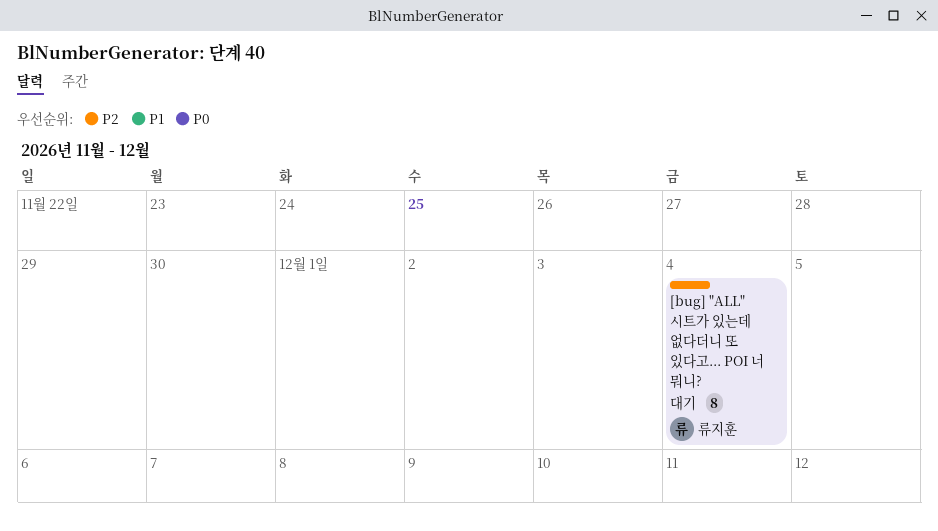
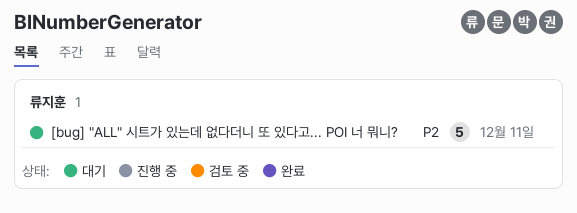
[bug] "ALL" 시트가 있는데 없다더니 또 있다고... POI 너 뭐니?, estimate: 8 -> 5
[bug] "ALL" 시트가 있는데 없다더니 또 있다고... POI 너 뭐니?, due: Dec 4 -> Dec 11

